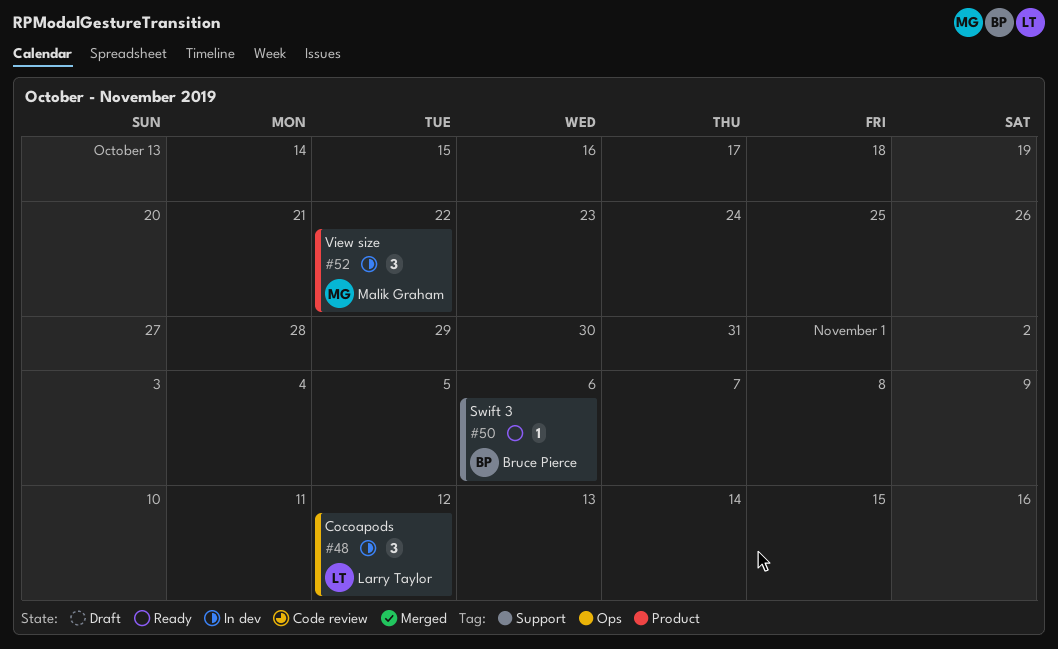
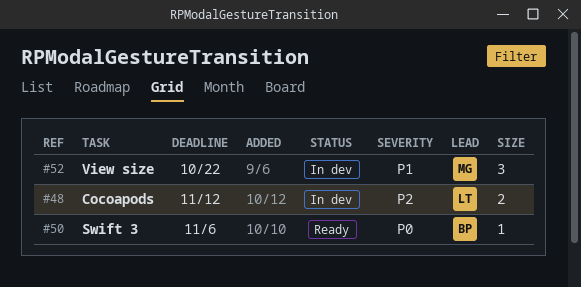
#48, estimate: 3 -> 2

